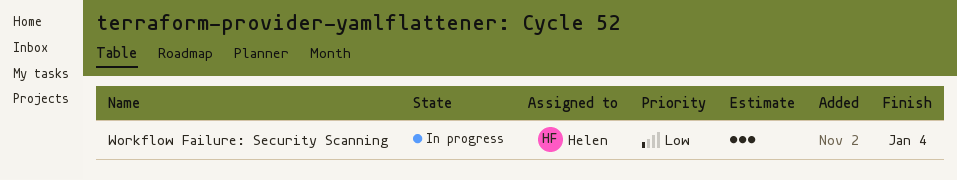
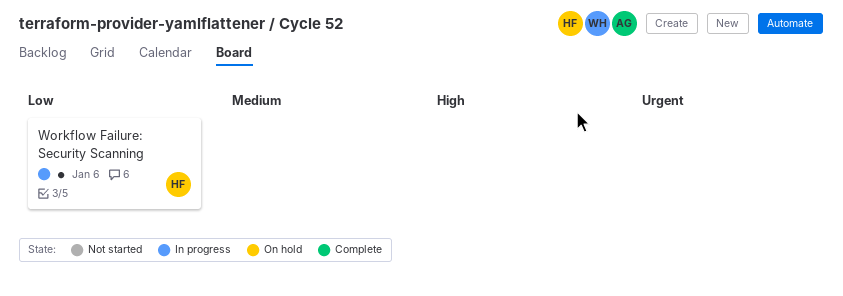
Workflow Failure: Security Scanning, estimate: 3 -> 1
Workflow Failure: Security Scanning, due: Jan 4 -> Jan 6

